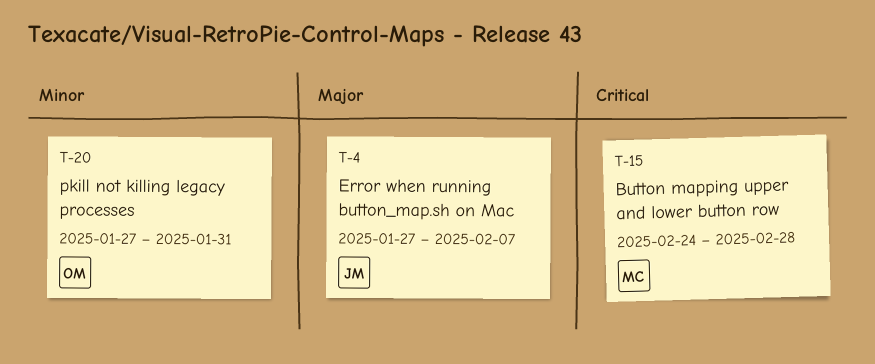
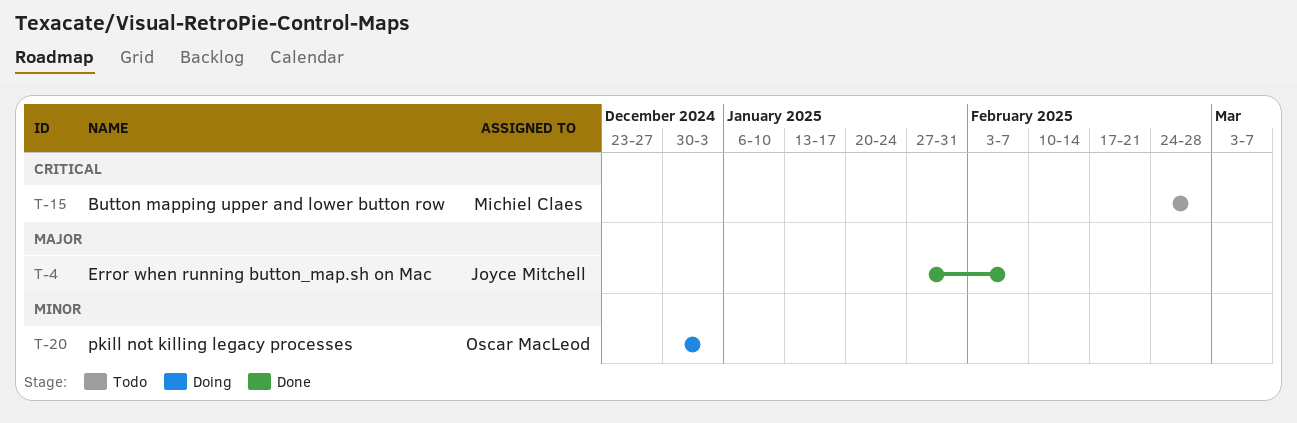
T-20, start: Jan 27 -> Dec 30
T-20, due: Jan 31 -> Jan 3

